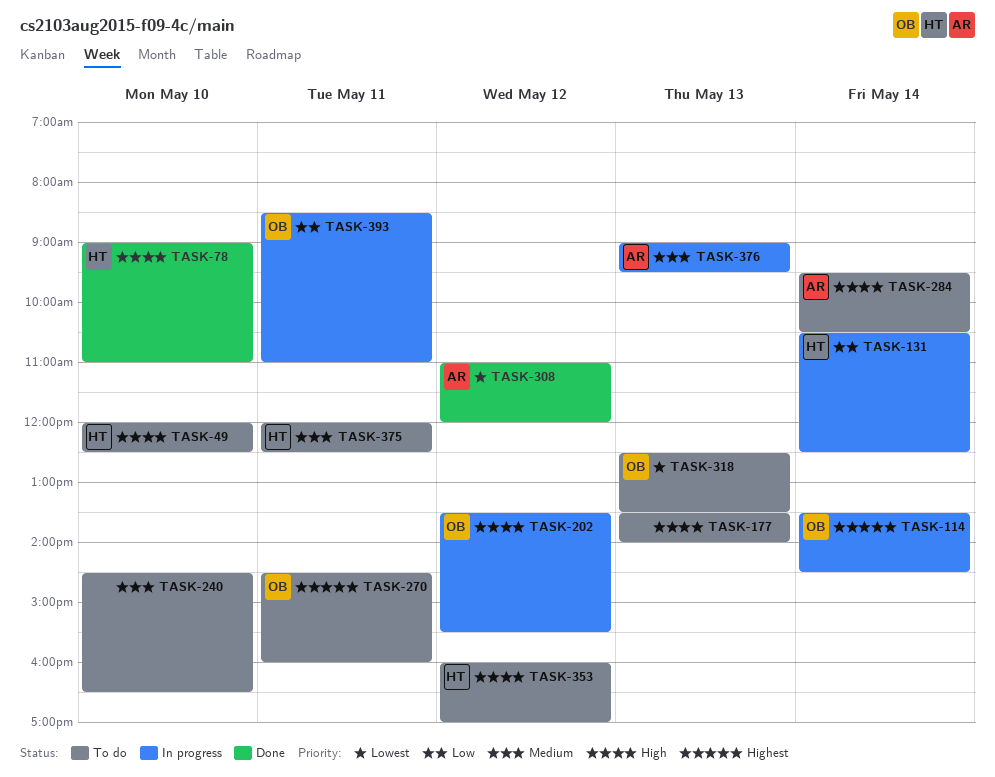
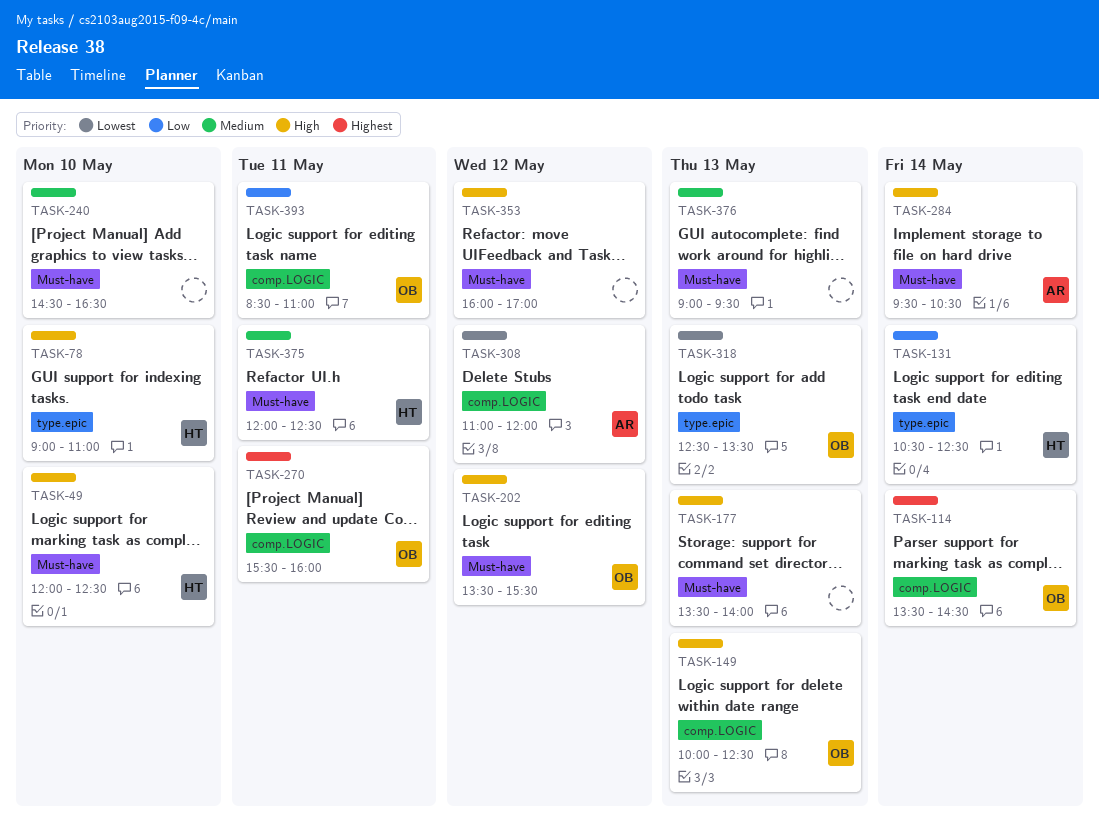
TASK-149: none -> present
TASK-270, begins: 14:30 -> 15:30
TASK-353, owner: HT -> none
TASK-376, owner: AR -> none

